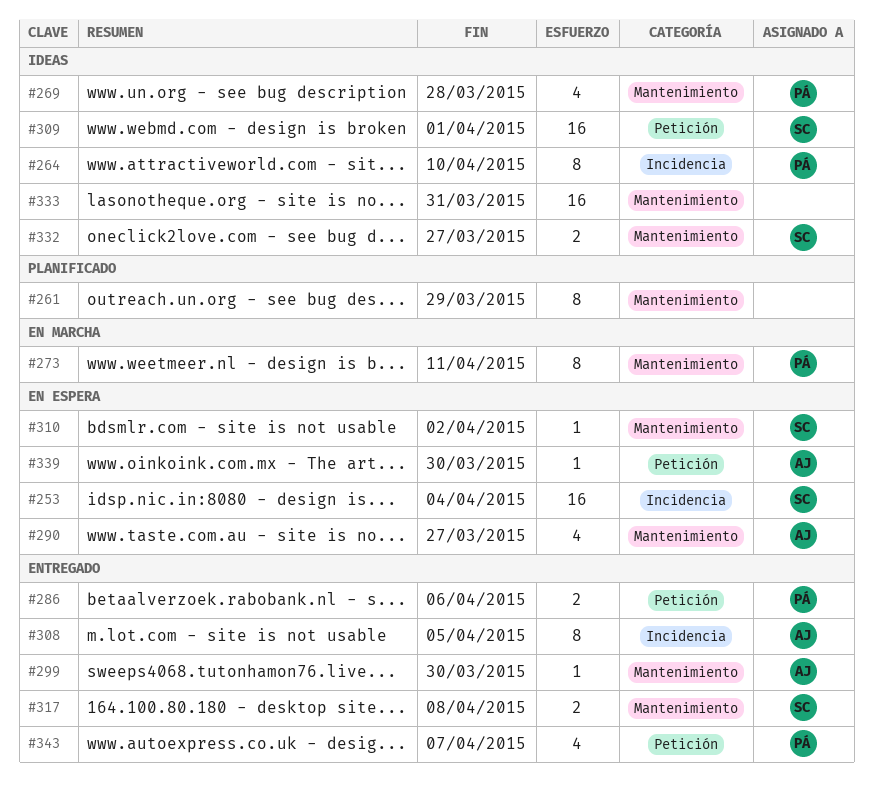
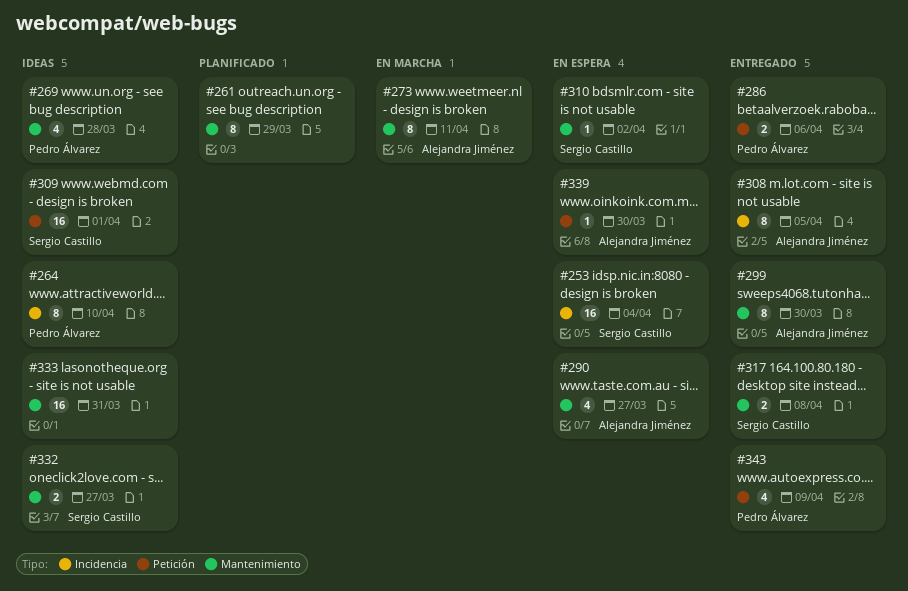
#273, owner: Pedro Álvarez -> Alejandra Jiménez
#299, estimate: 1 -> 8
#343, due: Apr 7 -> Apr 9

